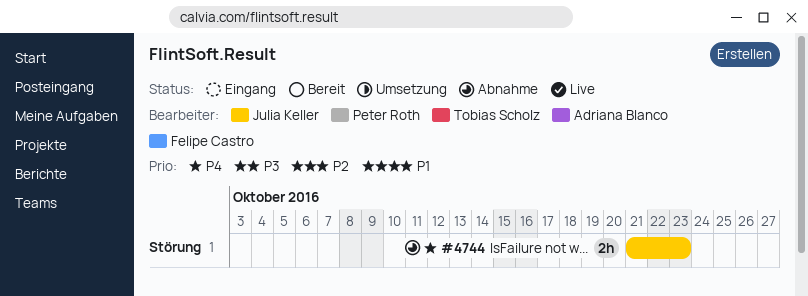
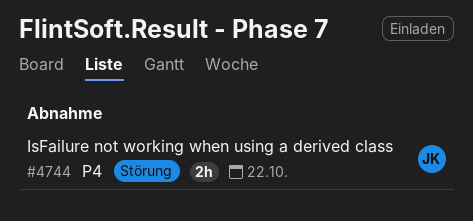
#4744, due: Oct 23 -> Oct 22

